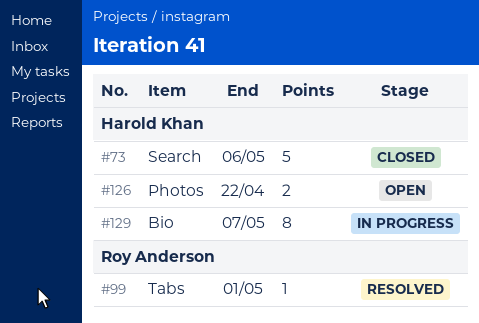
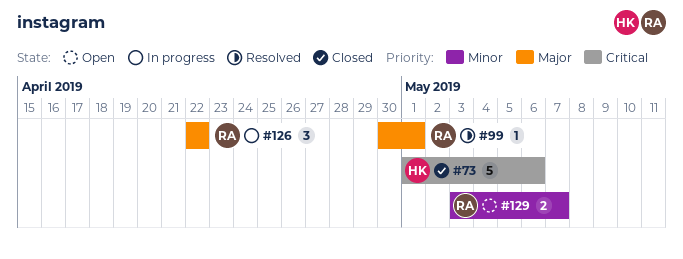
#126, status: Open -> In progress
#126, owner: Harold Khan -> Roy Anderson
#126, estimate: 2 -> 3
#129, status: In progress -> Open
#129, owner: Harold Khan -> Roy Anderson
#129, estimate: 8 -> 2

